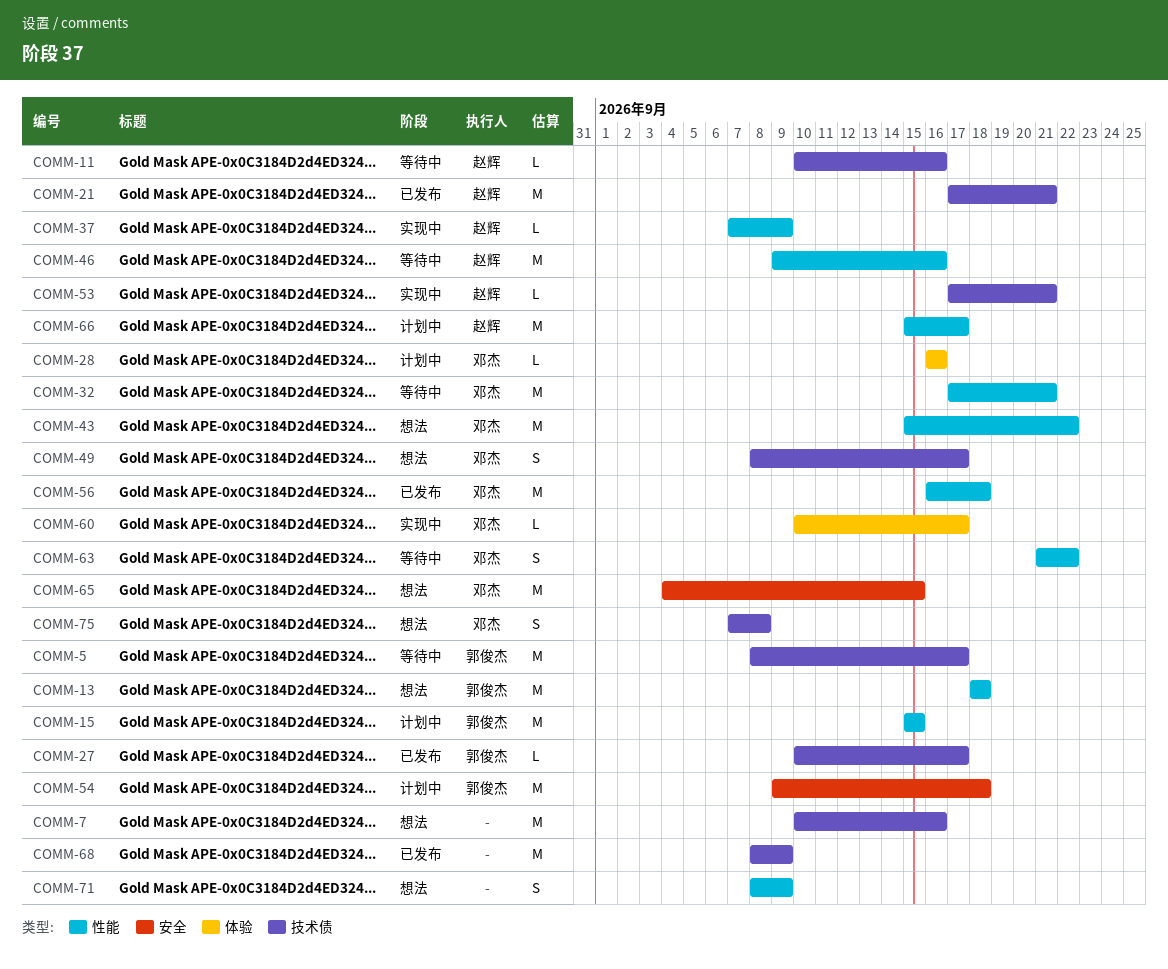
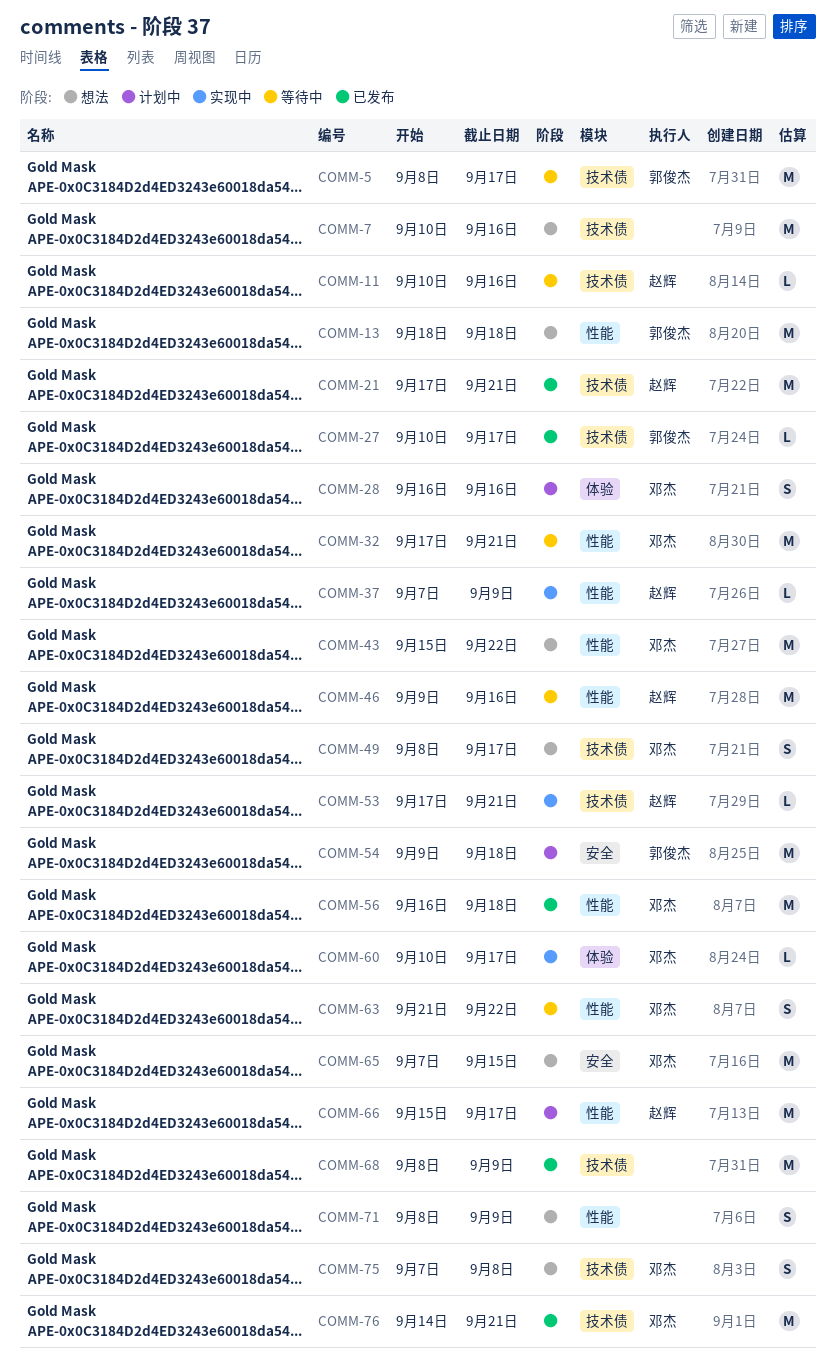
COMM-15: present -> none
COMM-28, estimate: L -> S
COMM-65, start: Sep 4 -> Sep 7
COMM-76: none -> present

